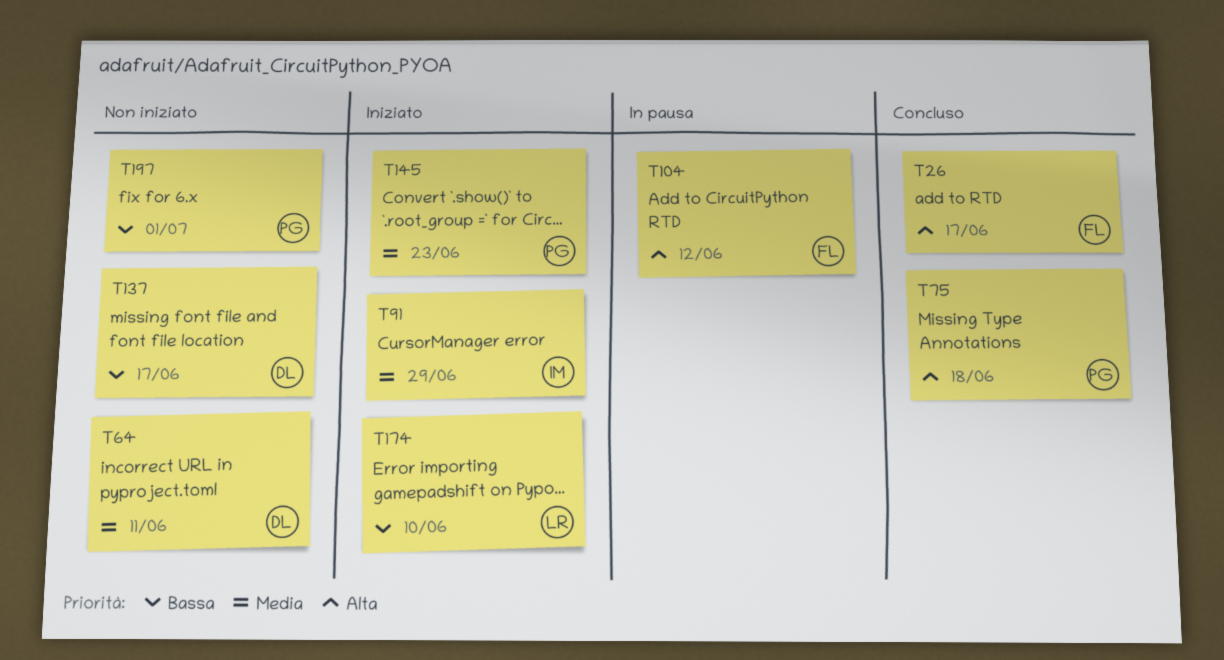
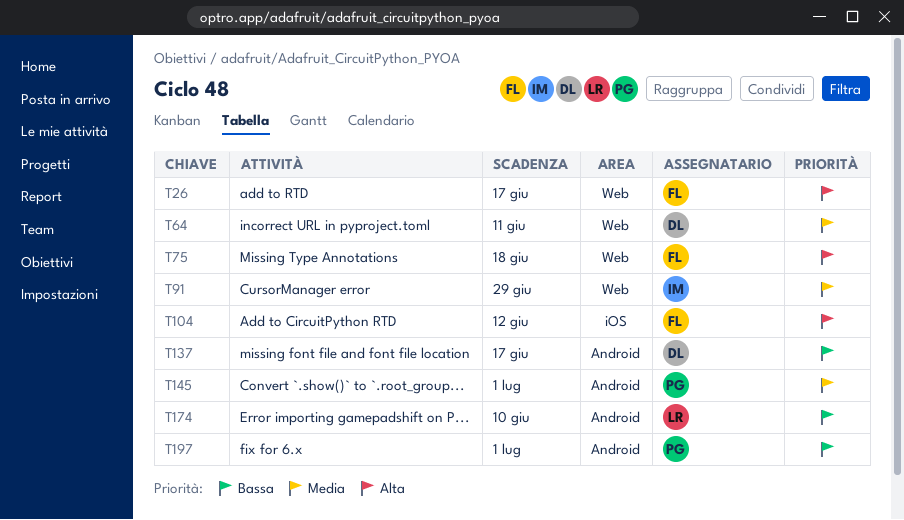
T75, owner: PG -> FL
T145, due: Jun 23 -> Jul 1

